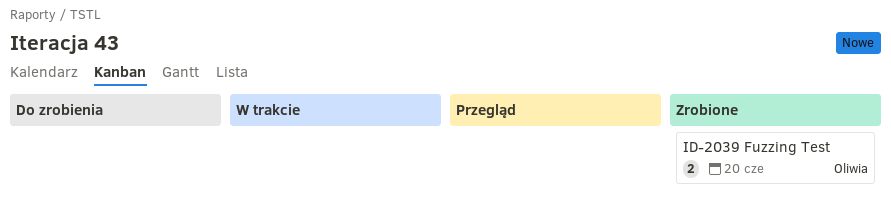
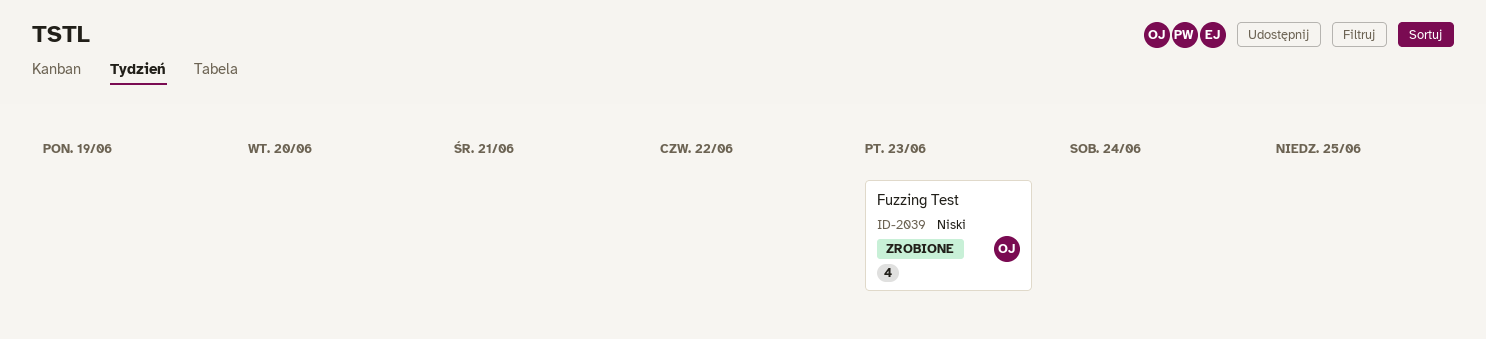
ID-2039, estimate: 2 -> 4
ID-2039, due: Jun 20 -> Jun 23

